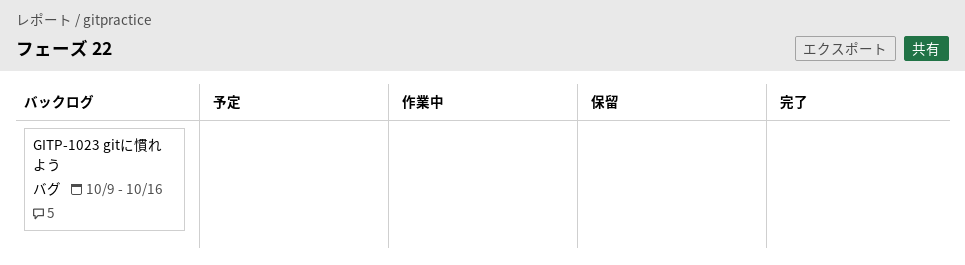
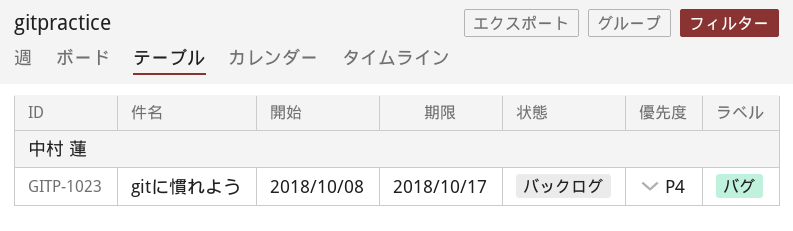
GITP-1023, start: Oct 9 -> Oct 8
GITP-1023, due: Oct 16 -> Oct 17

